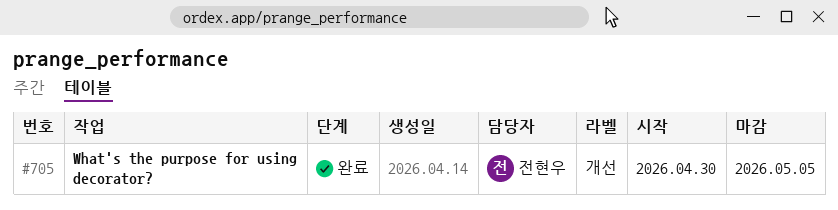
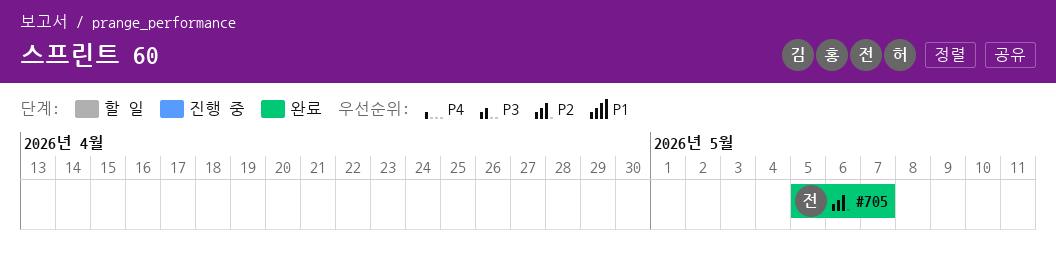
#705, start: Apr 30 -> May 5
#705, due: May 5 -> May 7

